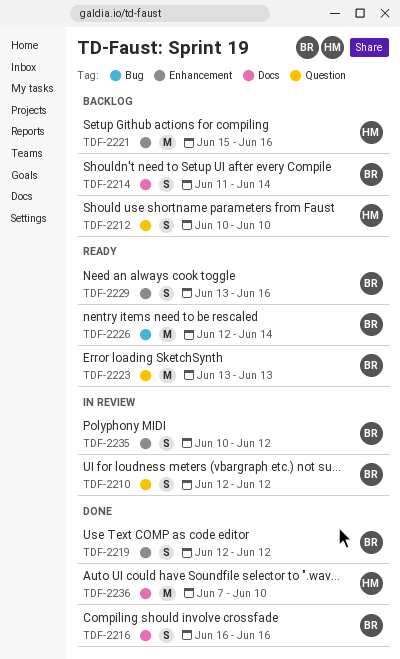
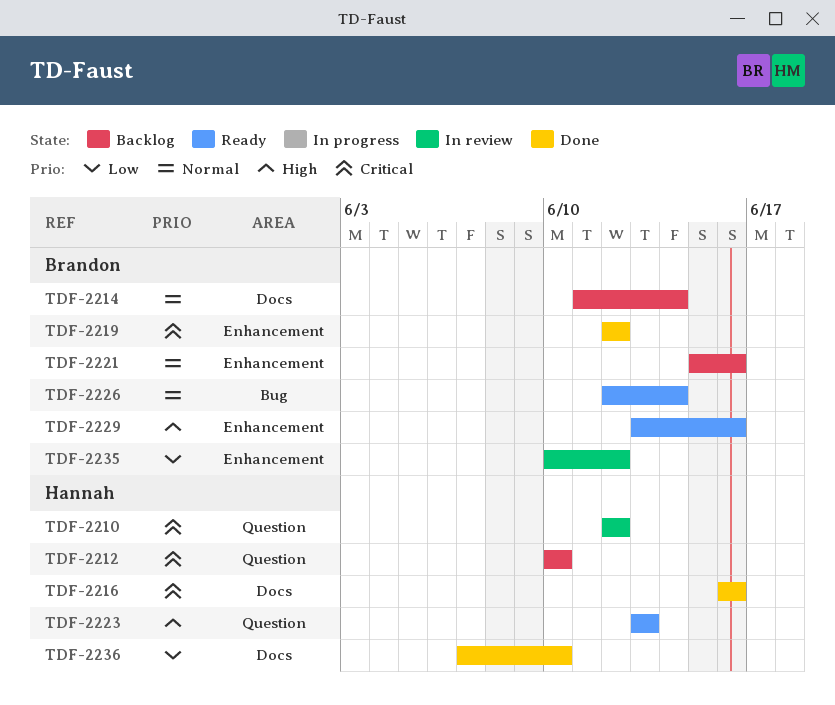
TDF-2210, owner: Brandon -> Hannah
TDF-2216, owner: Brandon -> Hannah
TDF-2221, owner: Hannah -> Brandon
TDF-2223, owner: Brandon -> Hannah

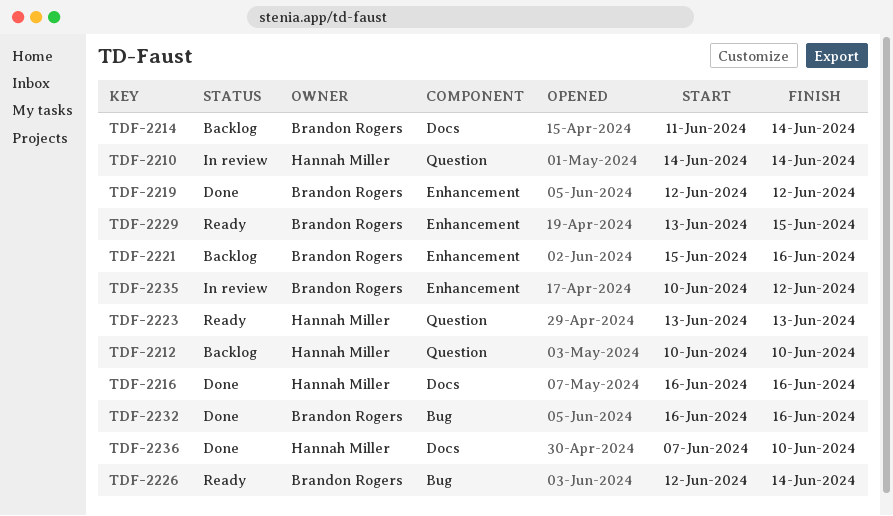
TDF-2210, start: Jun 12 -> Jun 14
TDF-2210, due: Jun 12 -> Jun 14
TDF-2229, due: Jun 16 -> Jun 15
TDF-2232: none -> present

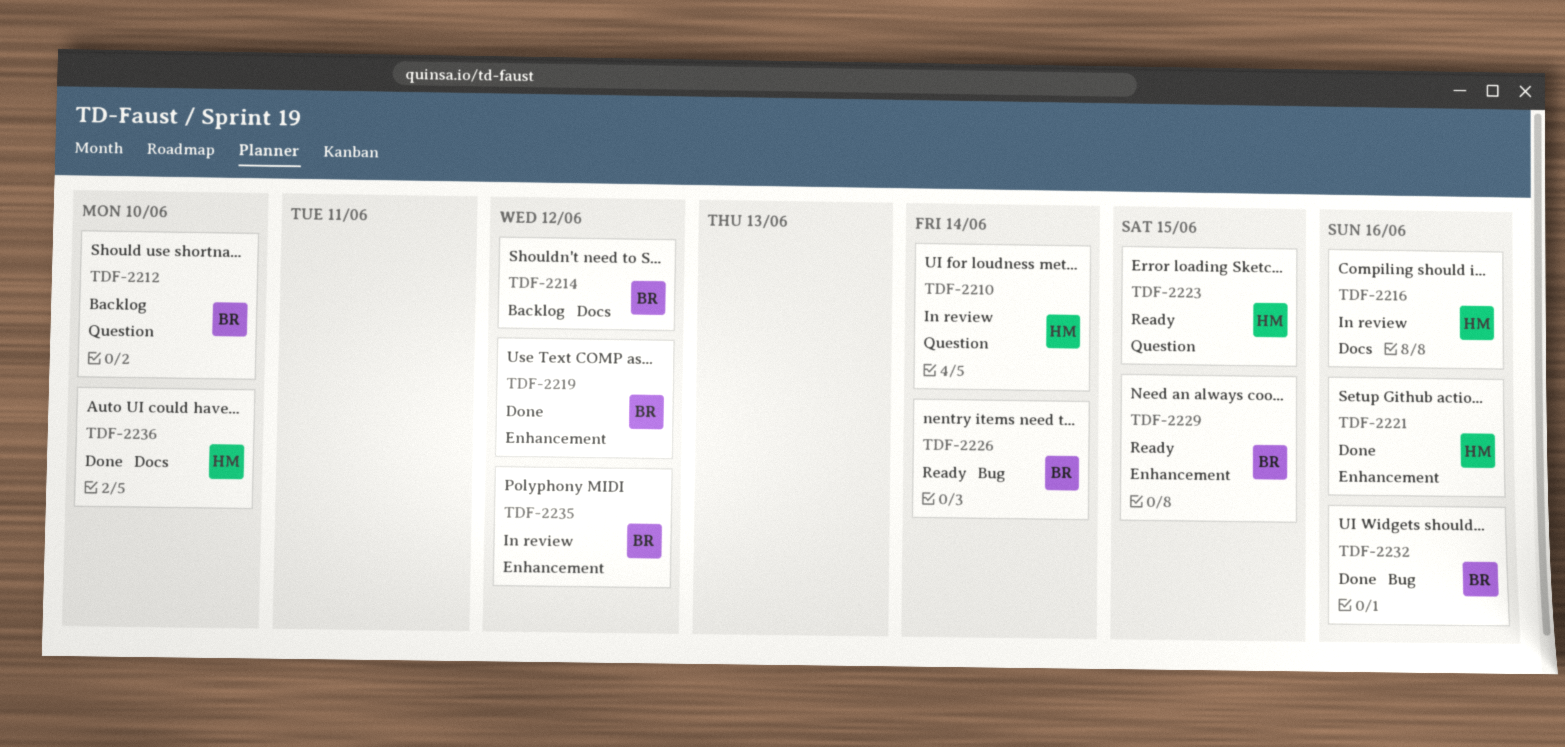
TDF-2212, owner: Hannah Miller -> Brandon Rogers
TDF-2214, due: Jun 14 -> Jun 12
TDF-2216, status: Done -> In review
TDF-2221, status: Backlog -> Done
TDF-2221, owner: Brandon Rogers -> Hannah Miller
TDF-2223, due: Jun 13 -> Jun 15

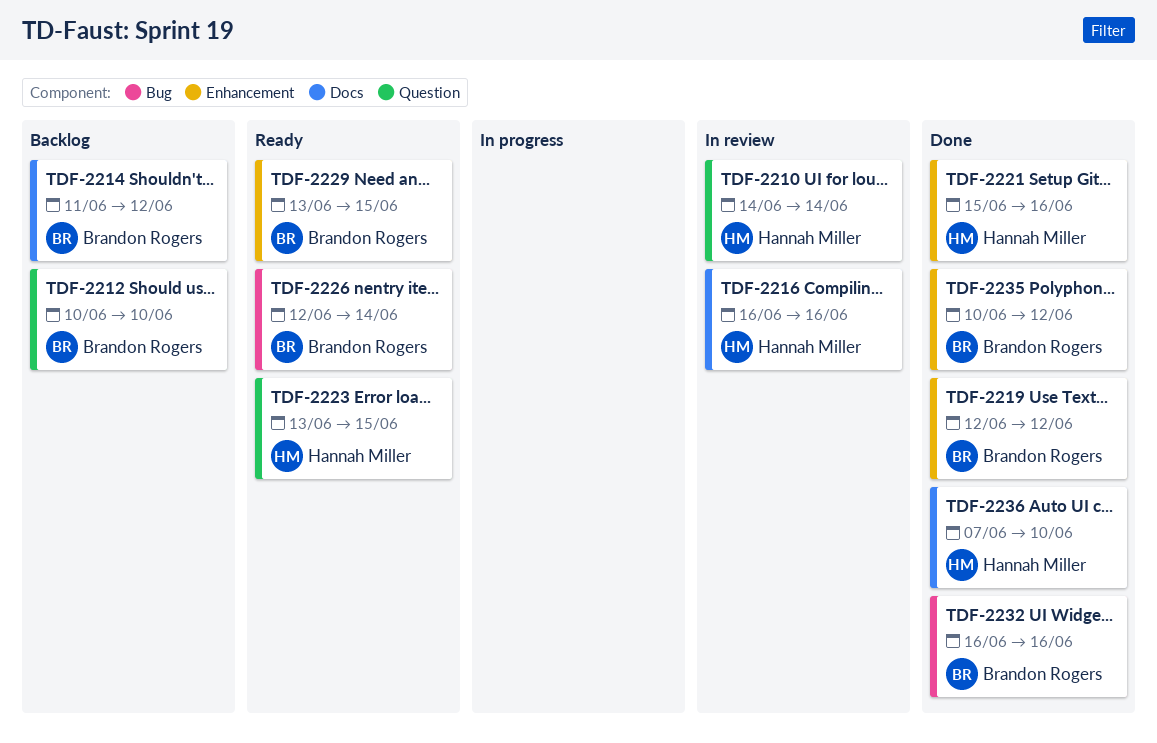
TDF-2235, status: In review -> Done

